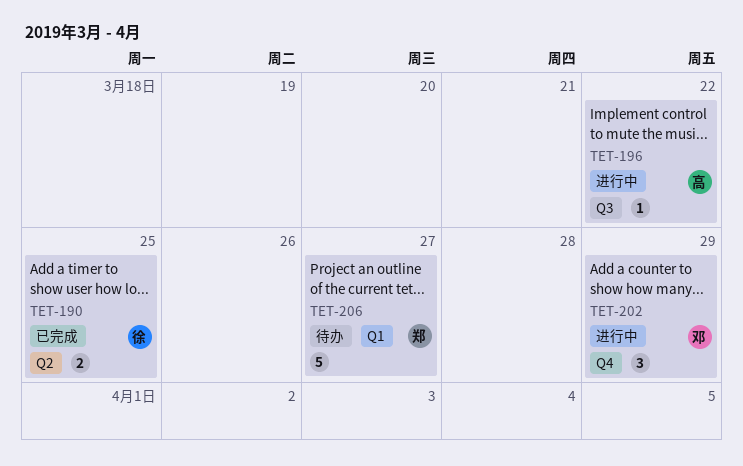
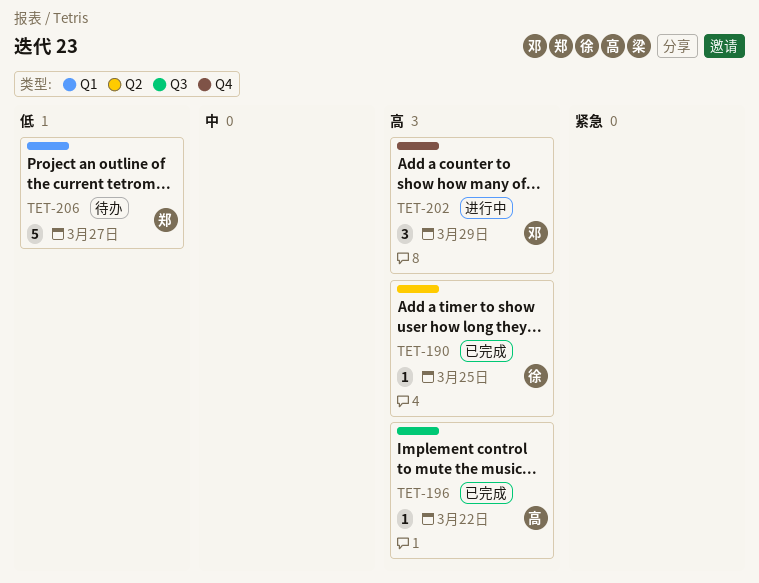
TET-190, estimate: 2 -> 1
TET-196, status: 进行中 -> 已完成

